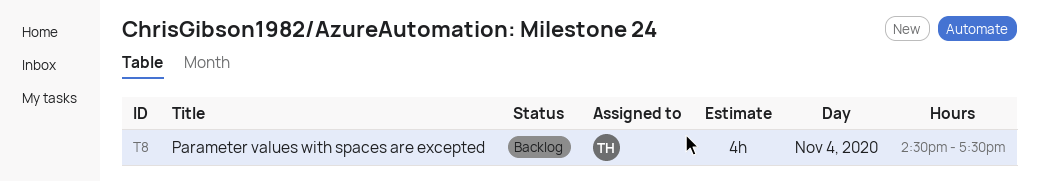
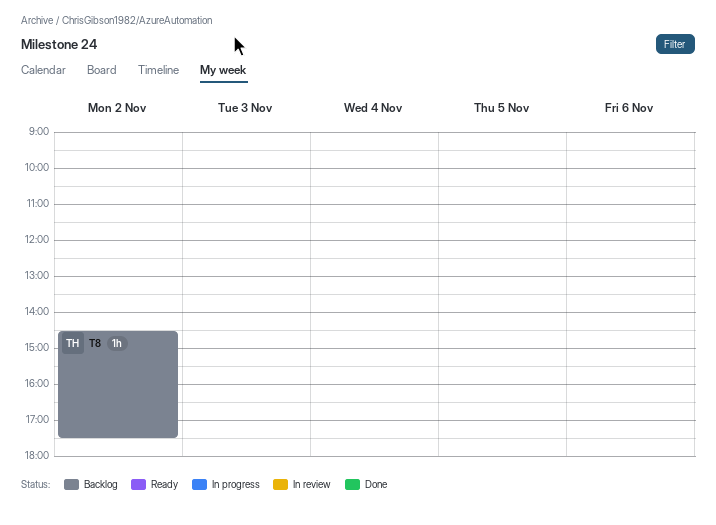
T8, estimate: 4h -> 1h
T8, day: Nov 4 -> Nov 2

